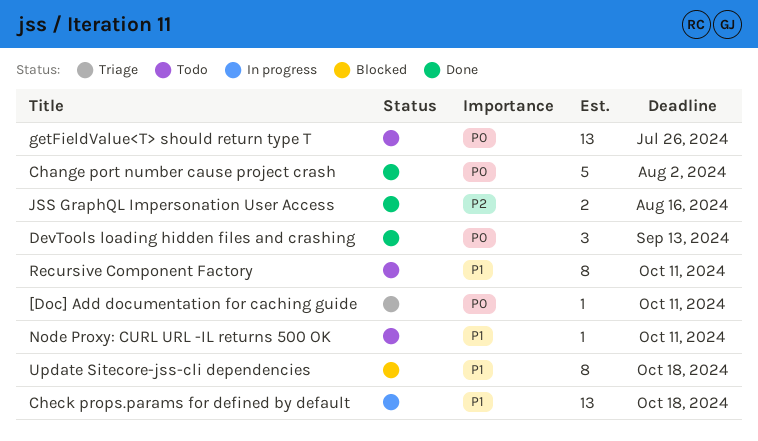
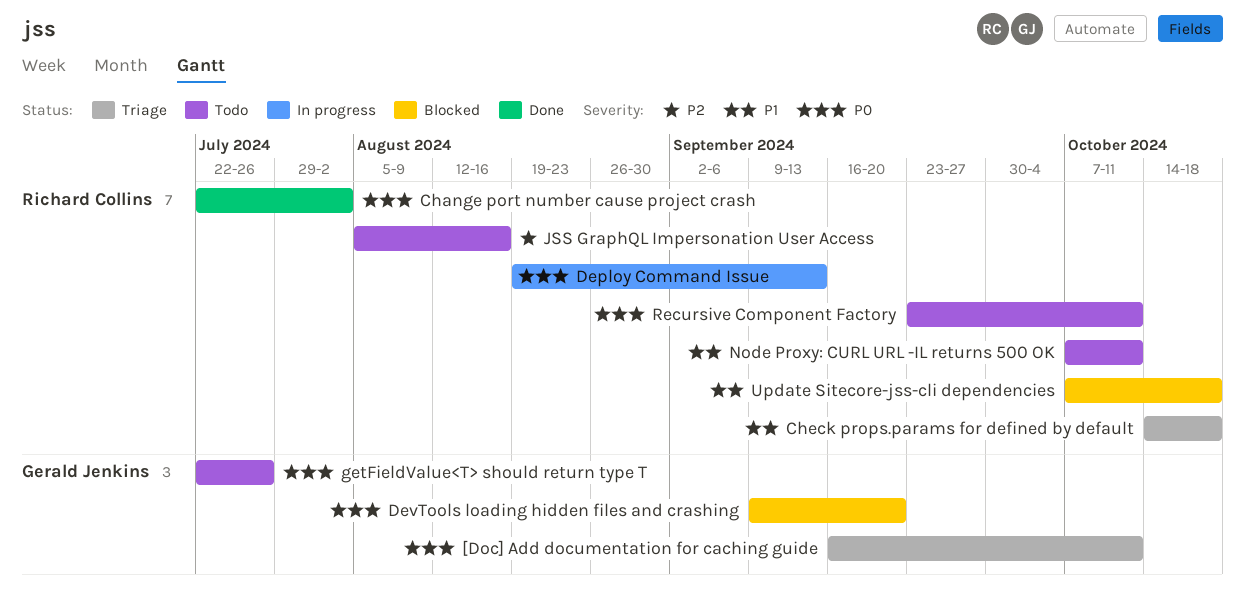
Check props.params for defined by default, status: In progress -> Triage
Deploy Command Issue: none -> present
DevTools loading hidden files and crashing, status: Done -> Blocked
DevTools loading hidden files and crashing, due: Sep 13 -> Sep 20
JSS GraphQL Impersonation User Access, status: Done -> Todo
Recursive Component Factory, priority: P1 -> P0

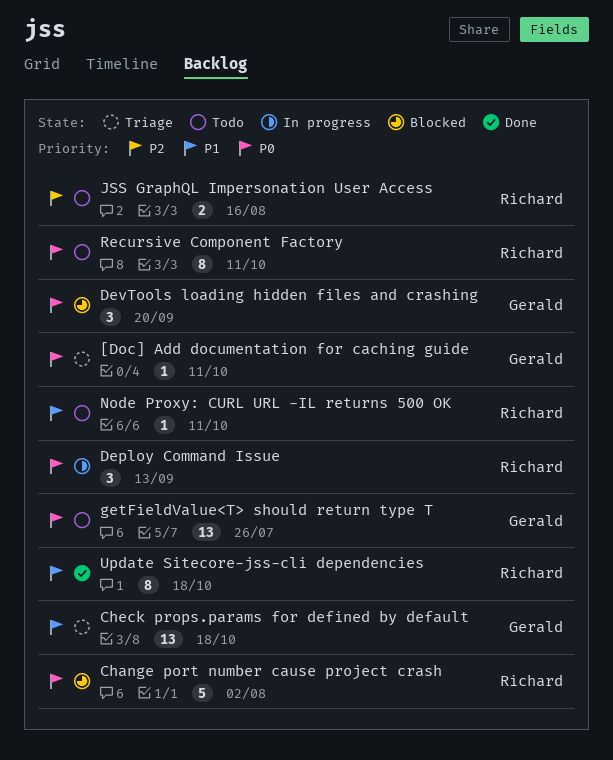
Change port number cause project crash, status: Done -> Blocked
Check props.params for defined by default, owner: Richard Collins -> Gerald Jenkins
Update Sitecore-jss-cli dependencies, status: Blocked -> Done

